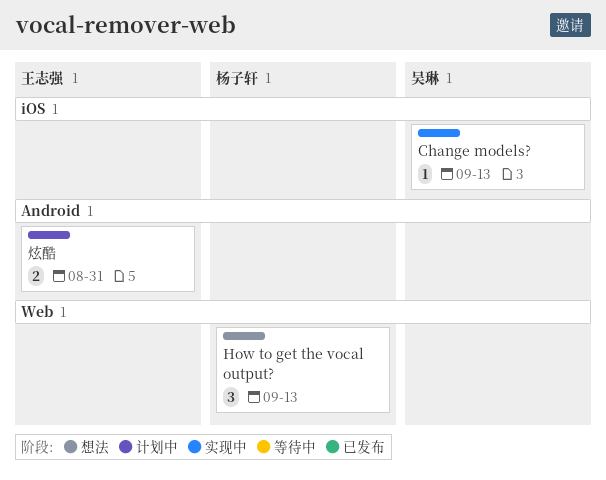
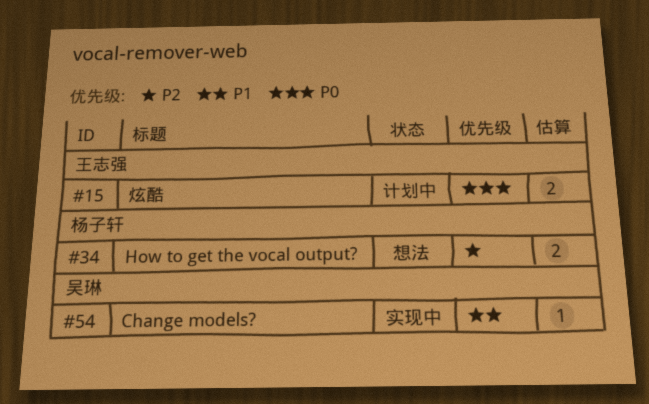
How to get the vocal output?, estimate: 3 -> 2

